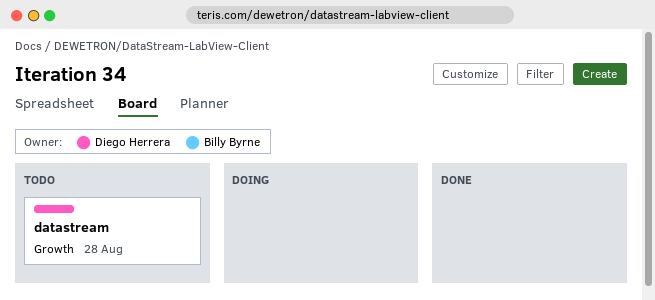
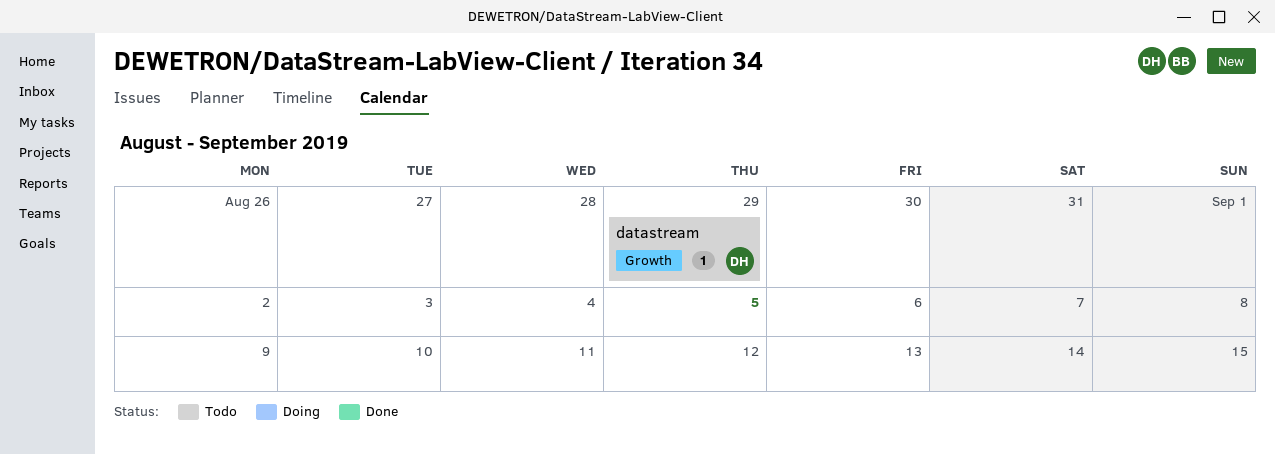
datastream, due: Aug 28 -> Aug 29

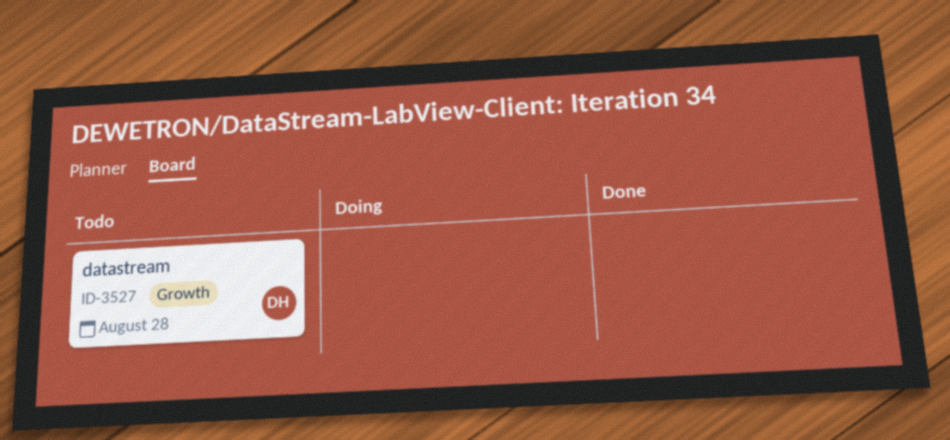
datastream, due: Aug 29 -> Aug 28

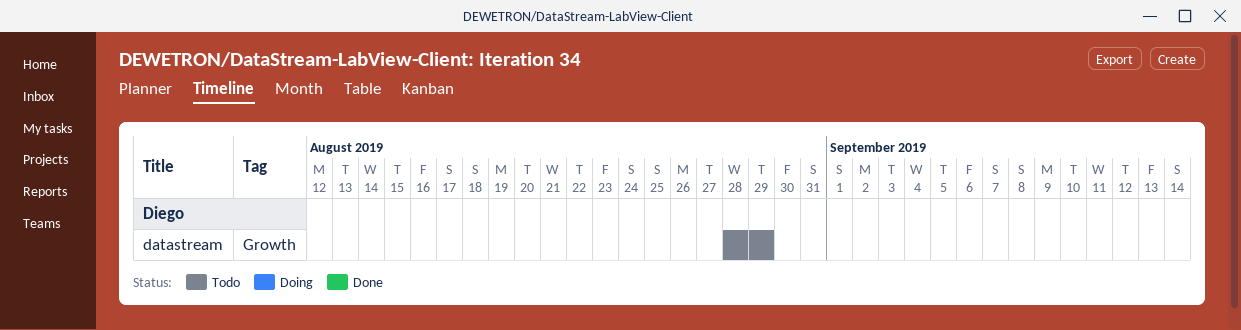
datastream, due: Aug 28 -> Aug 29

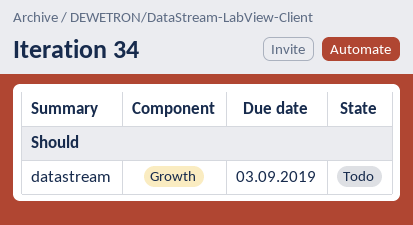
datastream, due: Aug 29 -> Sep 3

